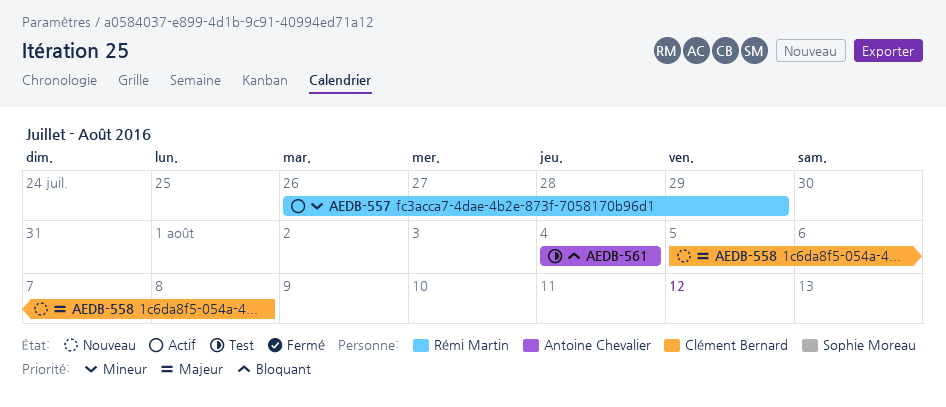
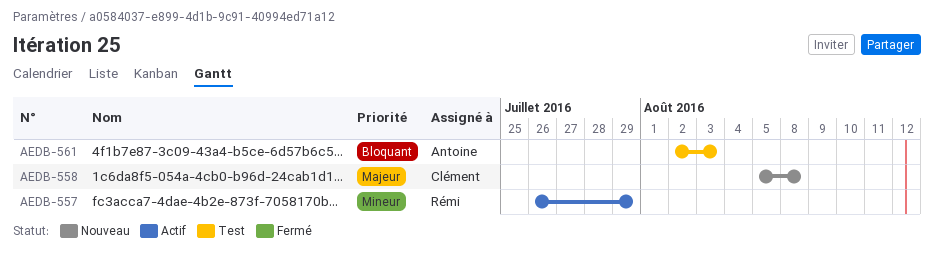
AEDB-561, start: Aug 4 -> Aug 2
AEDB-561, due: Aug 4 -> Aug 3

